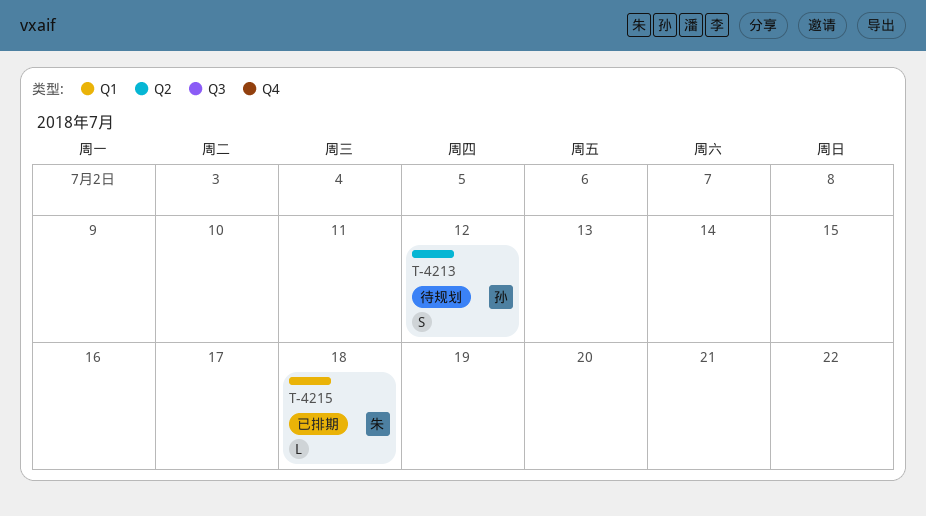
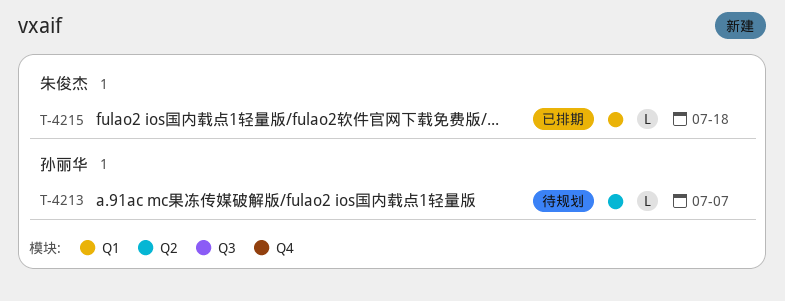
T-4213, estimate: S -> L
T-4213, due: Jul 12 -> Jul 7

